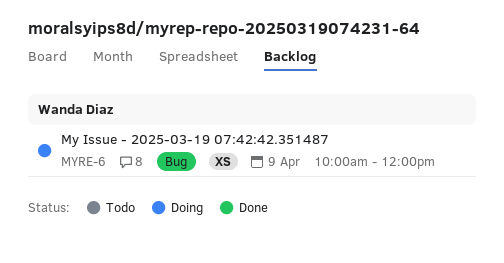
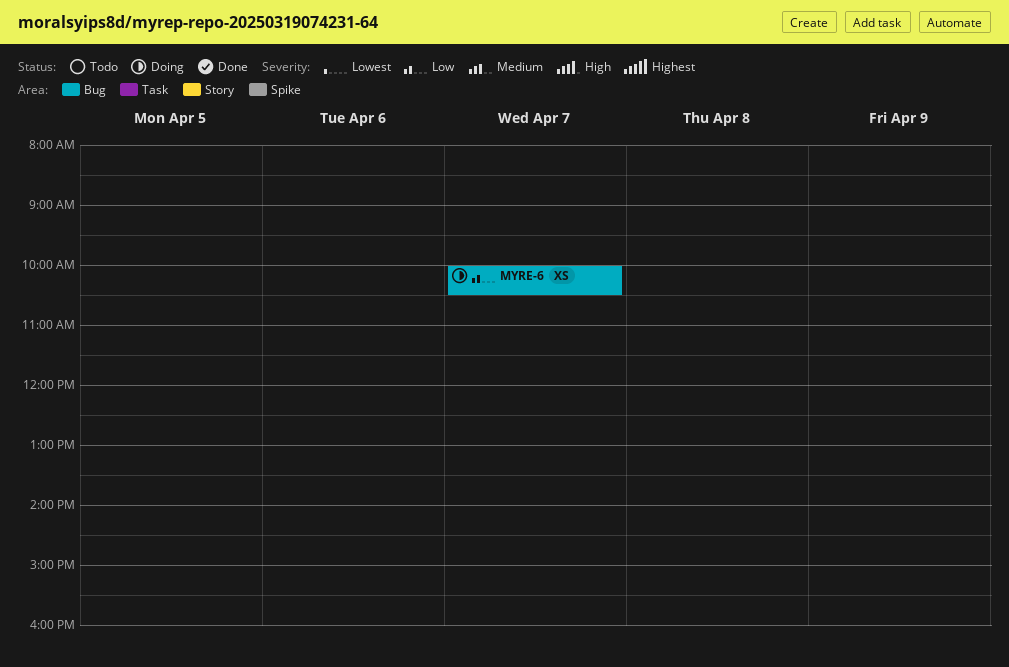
MYRE-6, day: Apr 9 -> Apr 7
MYRE-6, ends: 12:00 -> 10:30

